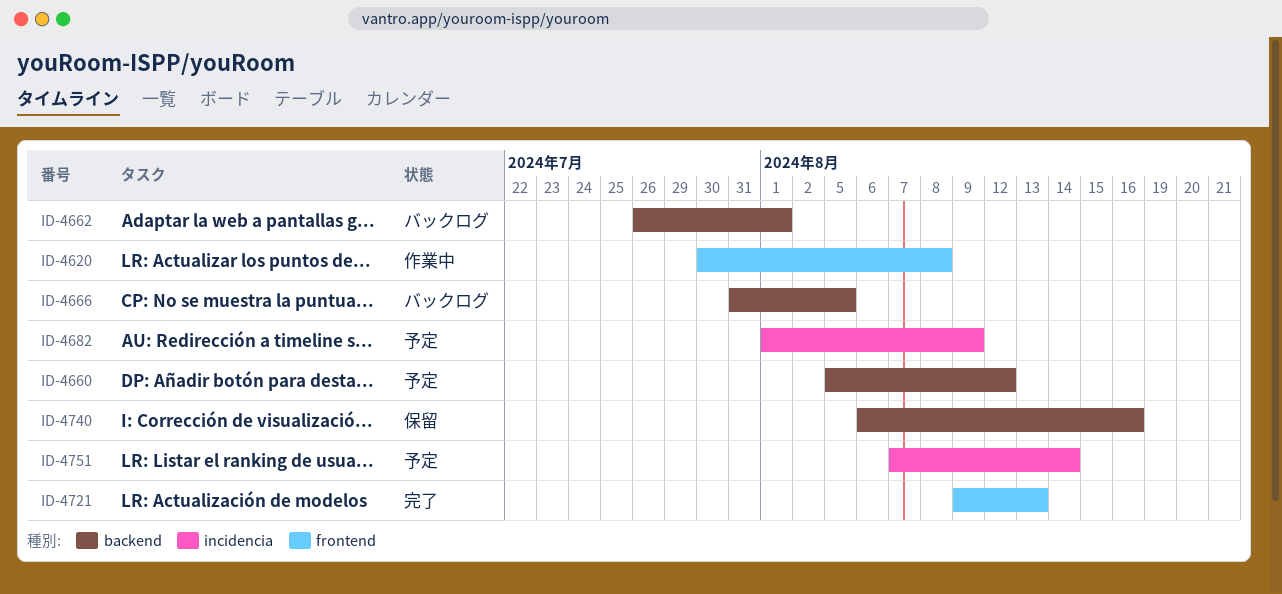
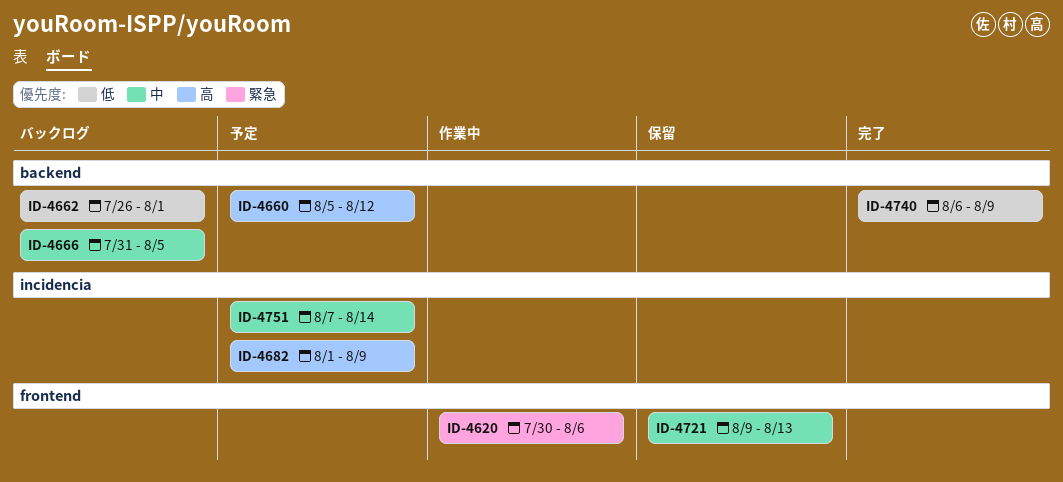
ID-4620, due: Aug 8 -> Aug 6
ID-4721, status: 完了 -> 保留
ID-4740, status: 保留 -> 完了
ID-4740, due: Aug 16 -> Aug 9

